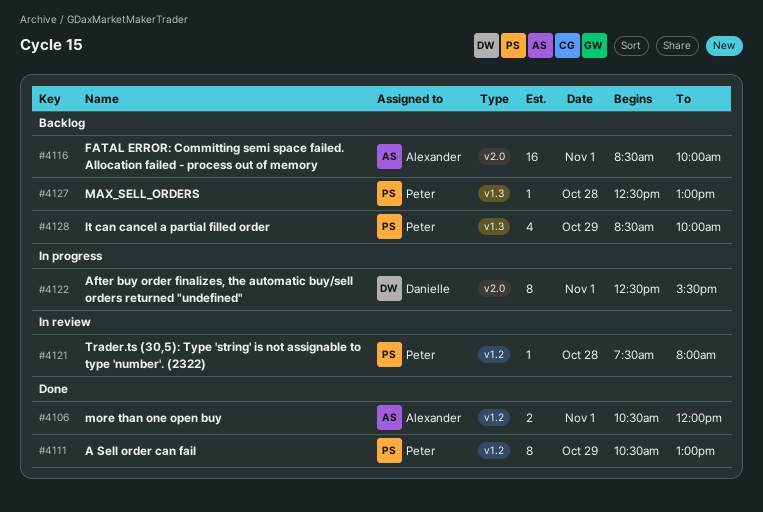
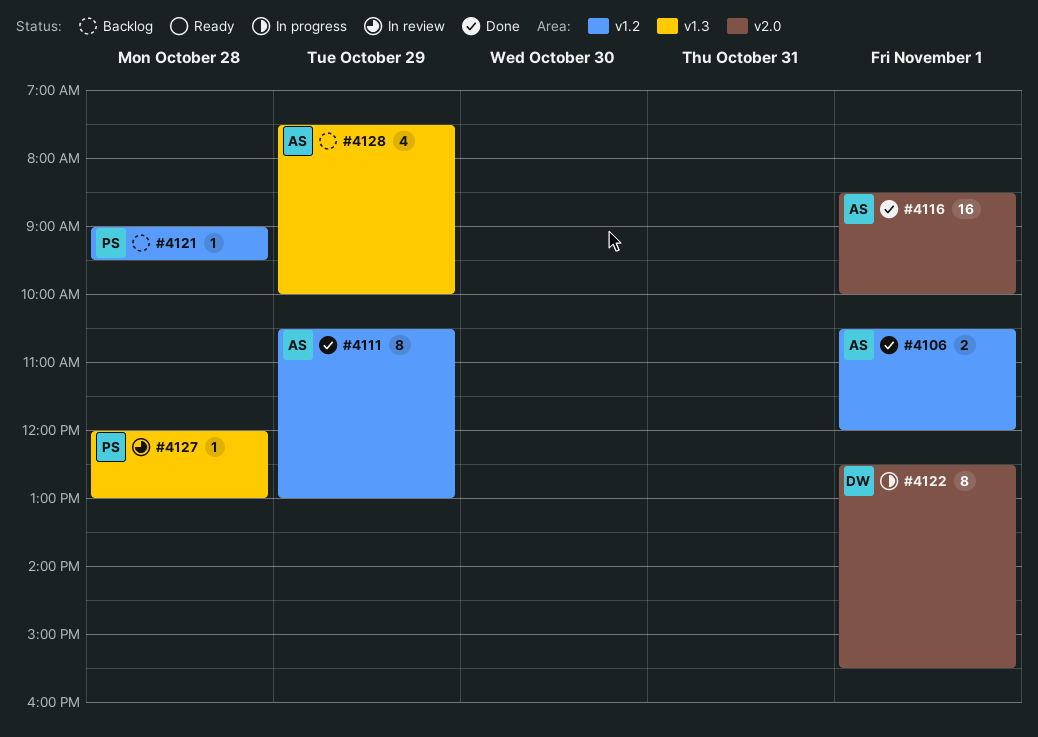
#4111, owner: Peter -> Alexander
#4116, status: Backlog -> Done
#4121, status: In review -> Backlog
#4121, begins: 07:30 -> 09:00
#4121, ends: 08:00 -> 09:30
#4127, status: Backlog -> In review
#4127, begins: 12:30 -> 12:00
#4128, owner: Peter -> Alexander
#4128, begins: 08:30 -> 07:30

